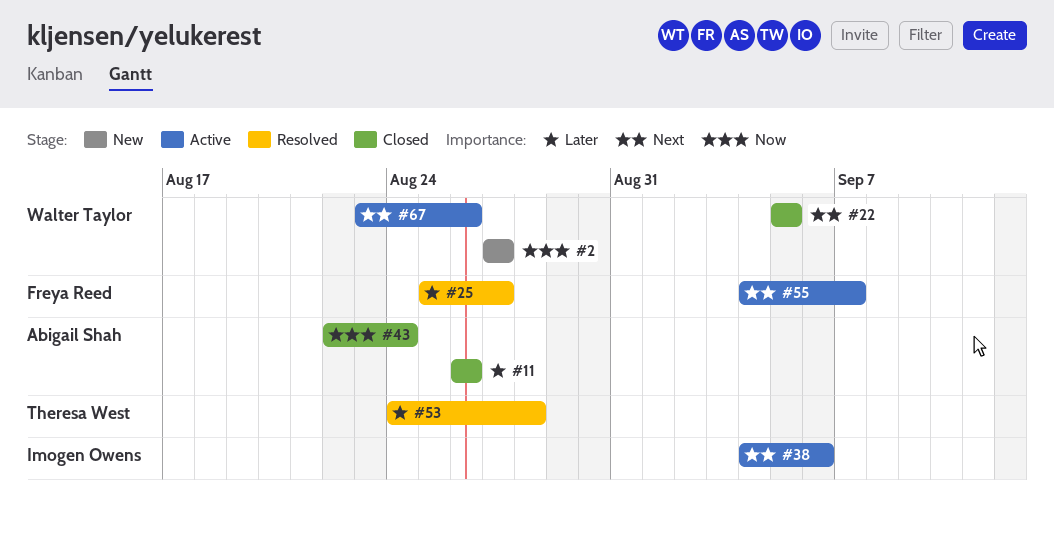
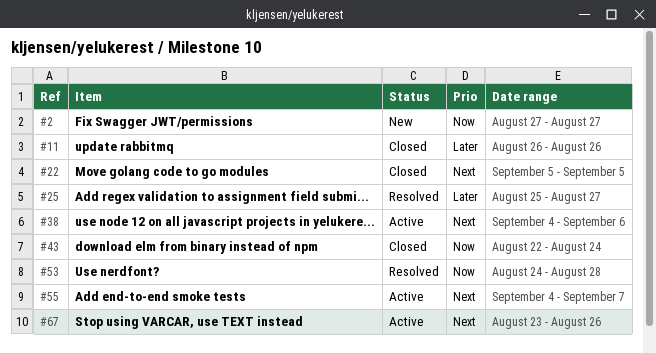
#53, priority: Later -> Now

